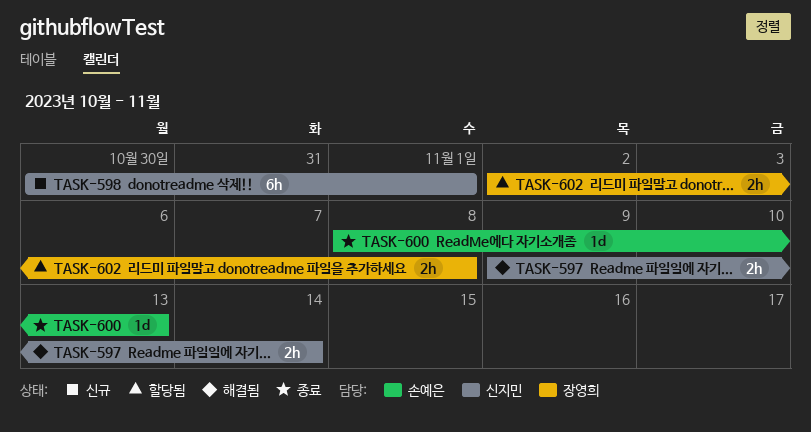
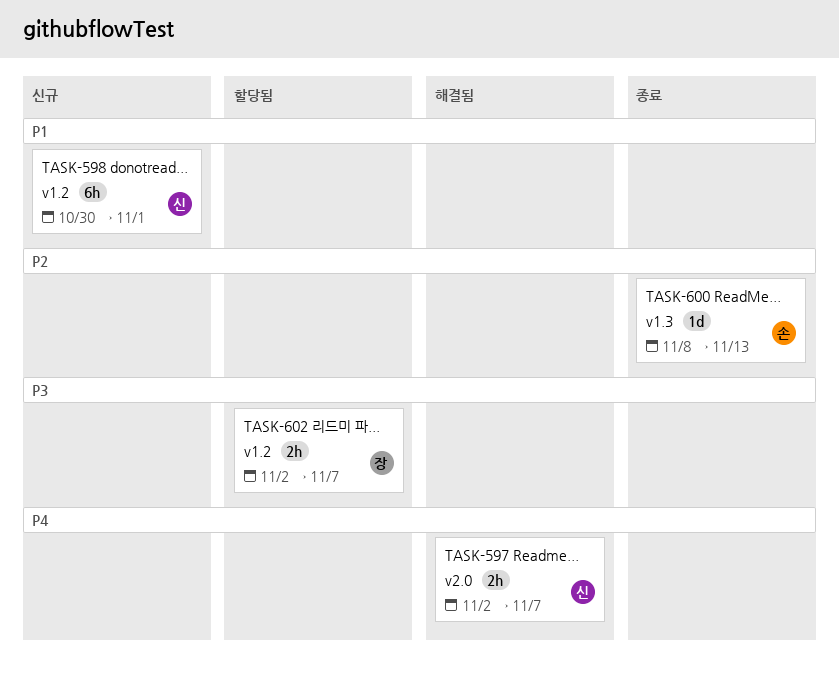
TASK-597, start: Nov 9 -> Nov 2
TASK-597, due: Nov 14 -> Nov 7
TASK-602, due: Nov 8 -> Nov 7

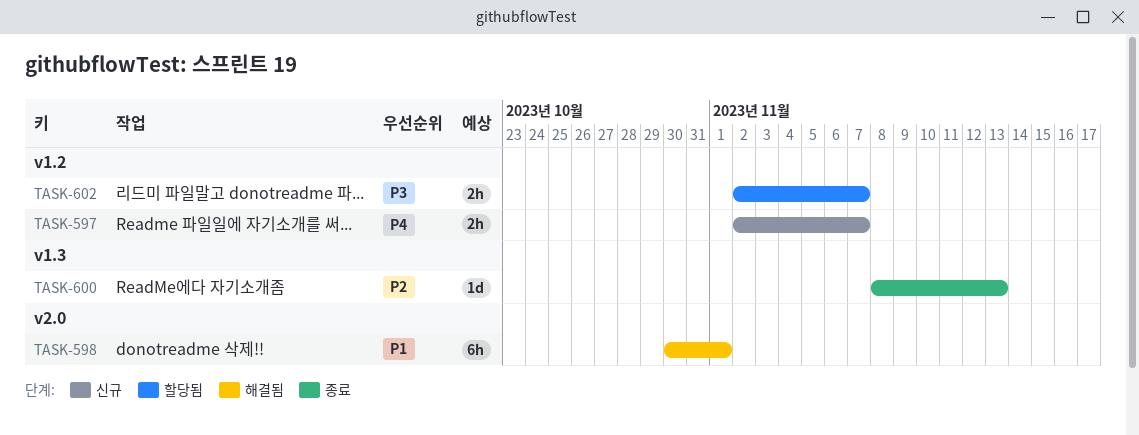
TASK-597, status: 해결됨 -> 신규
TASK-597, label: v2.0 -> v1.2
TASK-598, status: 신규 -> 해결됨
TASK-598, label: v1.2 -> v2.0

